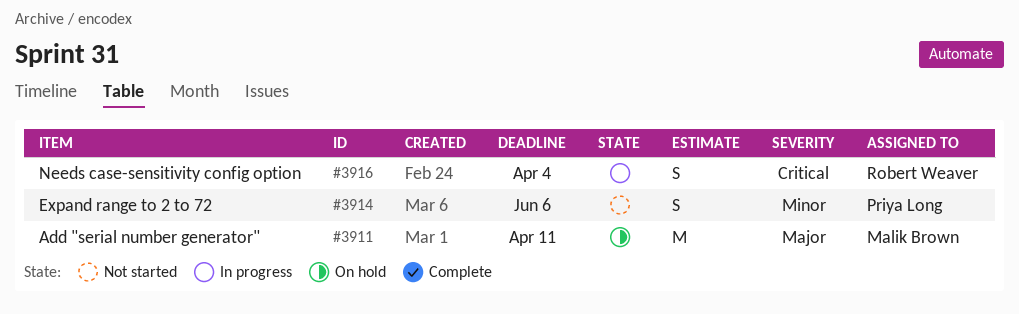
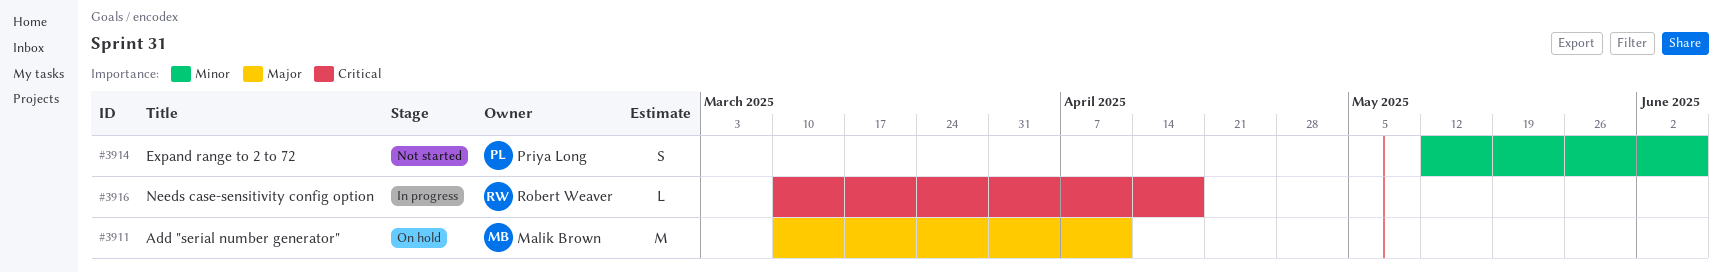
#3916, estimate: S -> L
#3916, due: Apr 4 -> Apr 18

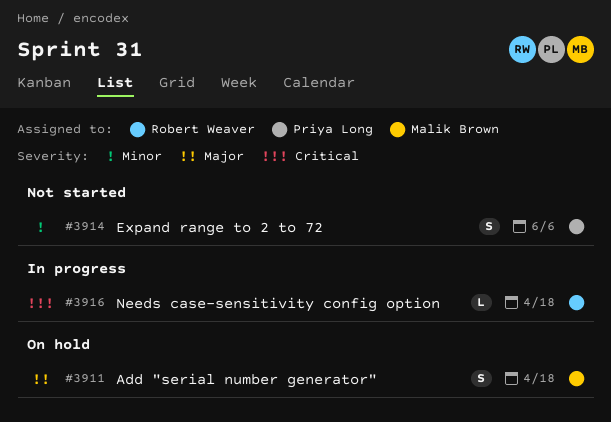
#3911, estimate: M -> S
#3911, due: Apr 11 -> Apr 18

